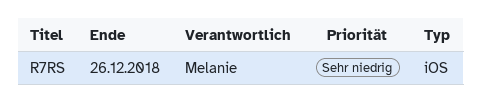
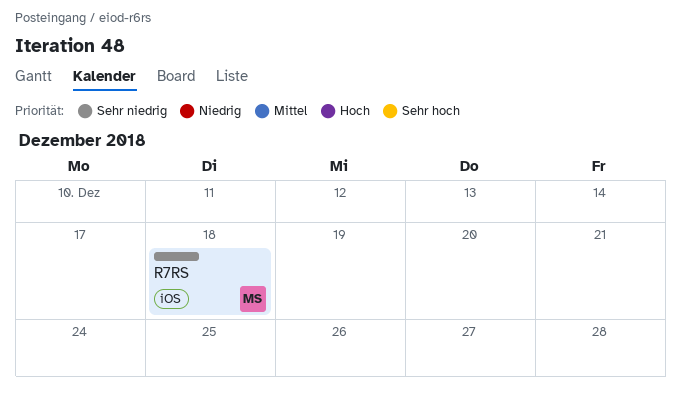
R7RS, due: Dec 26 -> Dec 18

